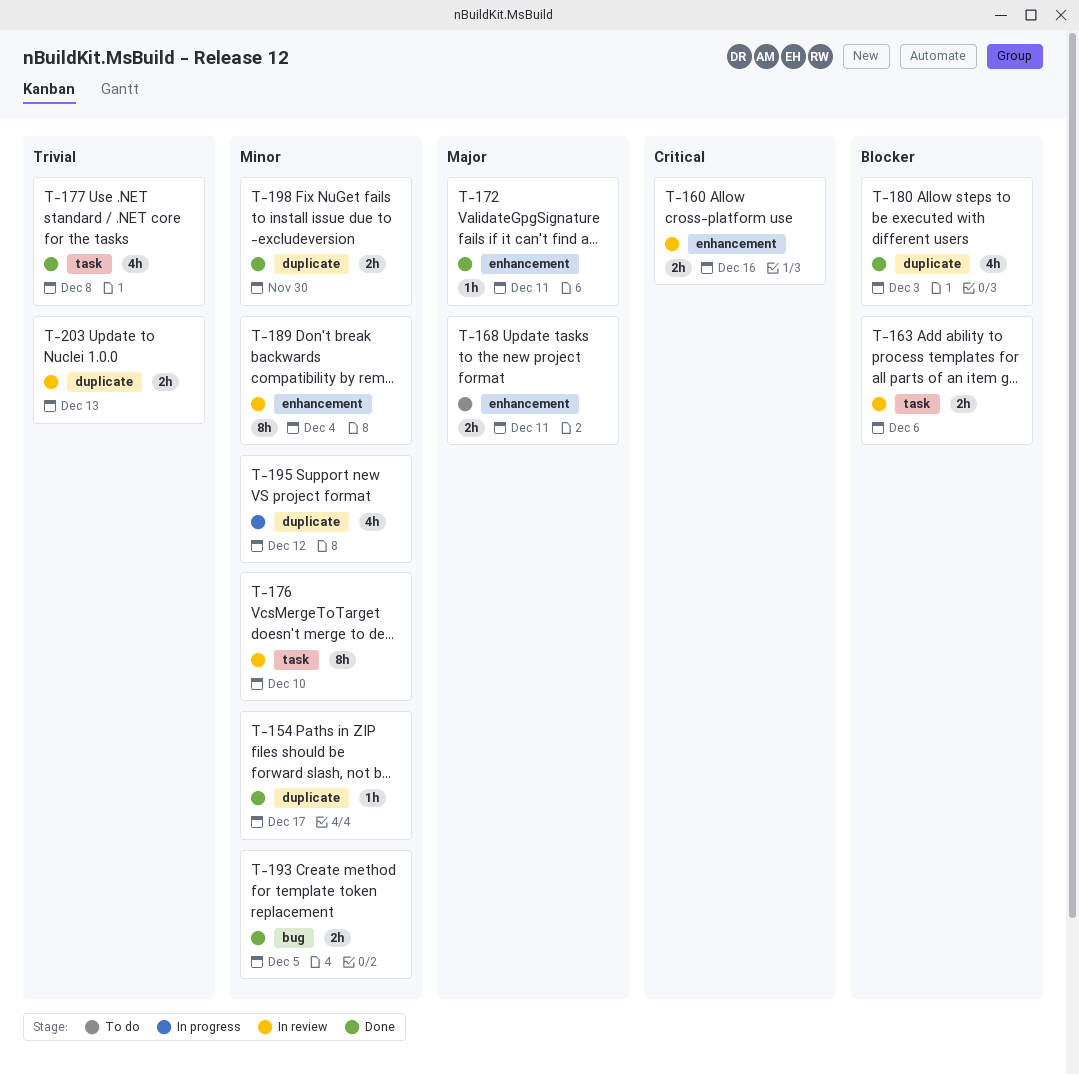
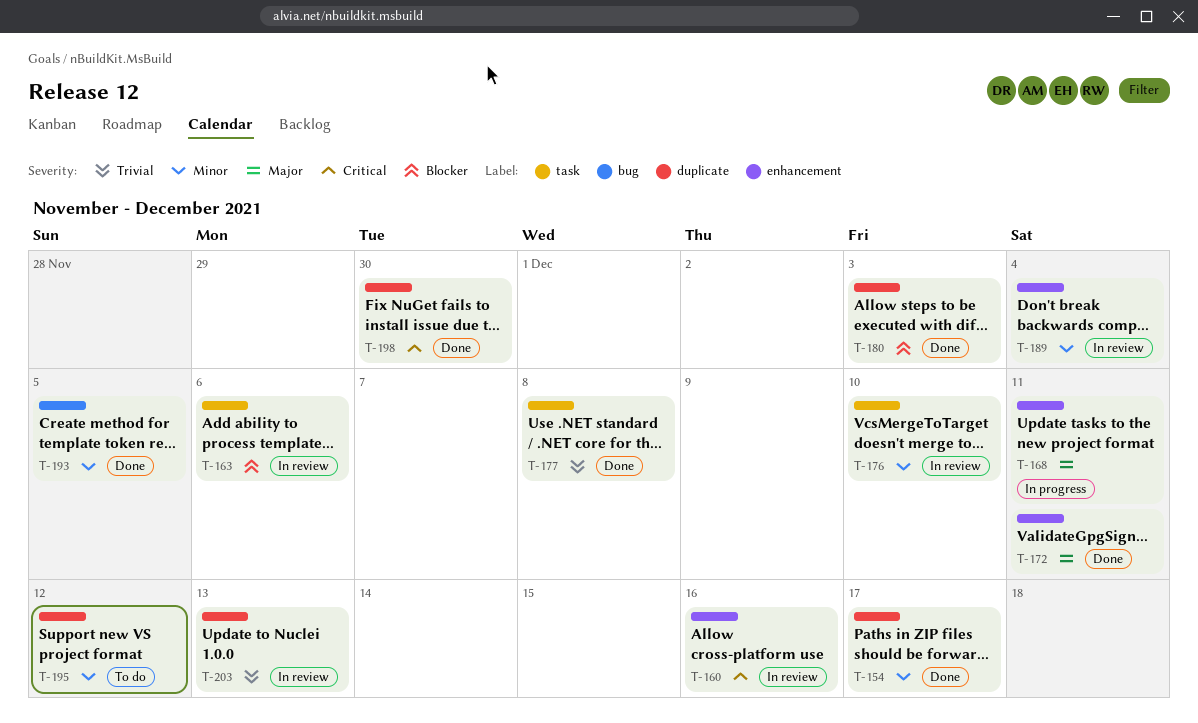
T-168, status: To do -> In progress
T-195, status: In progress -> To do
T-198, priority: Minor -> Critical

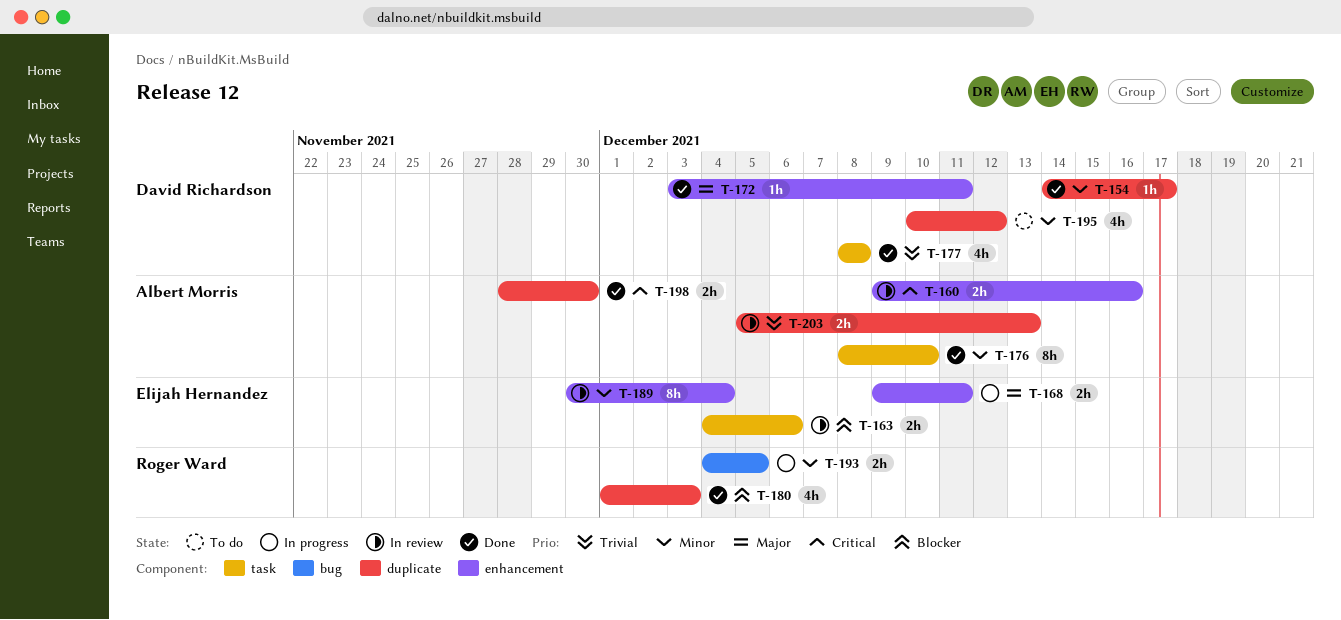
T-176, status: In review -> Done
T-193, status: Done -> In progress

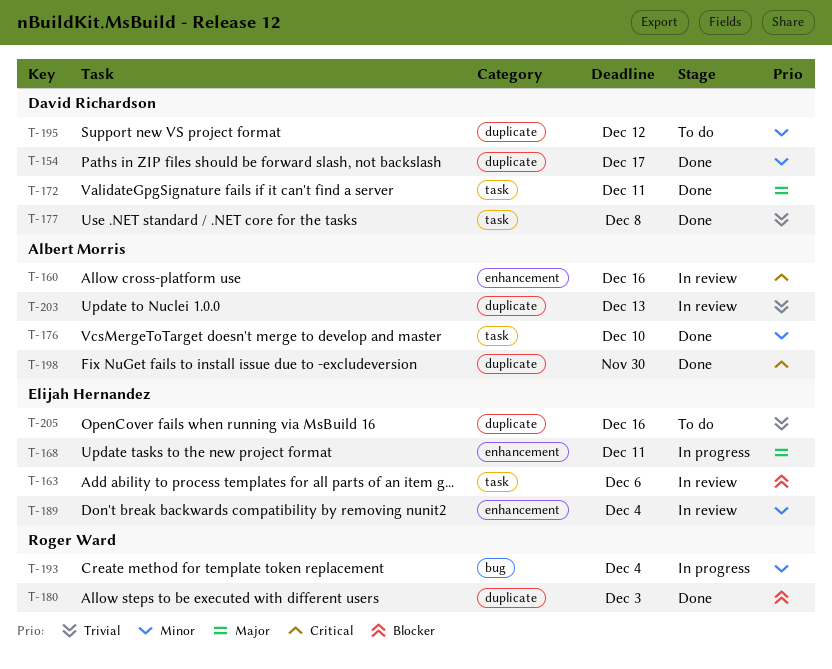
T-172, label: enhancement -> task
T-193, due: Dec 5 -> Dec 4
T-205: none -> present

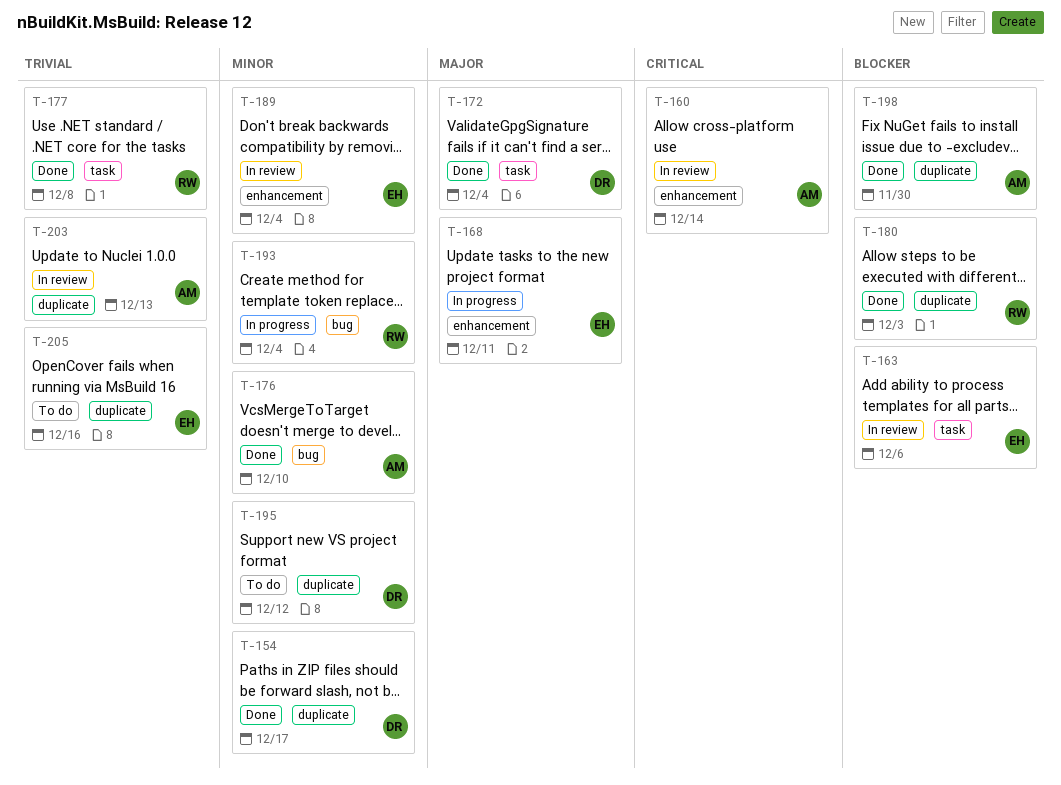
T-160, due: Dec 16 -> Dec 14
T-172, due: Dec 11 -> Dec 4
T-176, label: task -> bug
T-177, owner: David Richardson -> Roger Ward
T-198, priority: Critical -> Blocker

